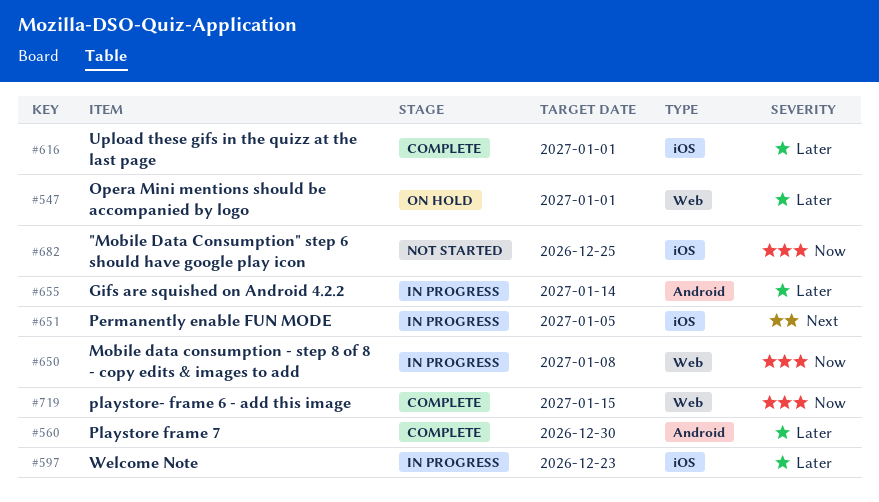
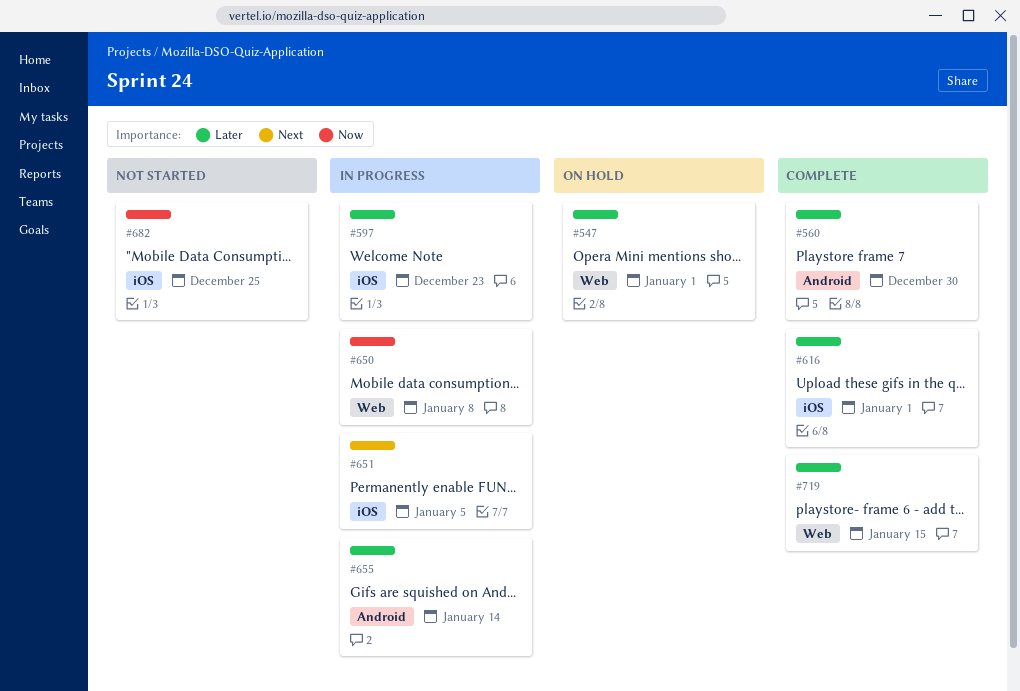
#719, priority: Now -> Later

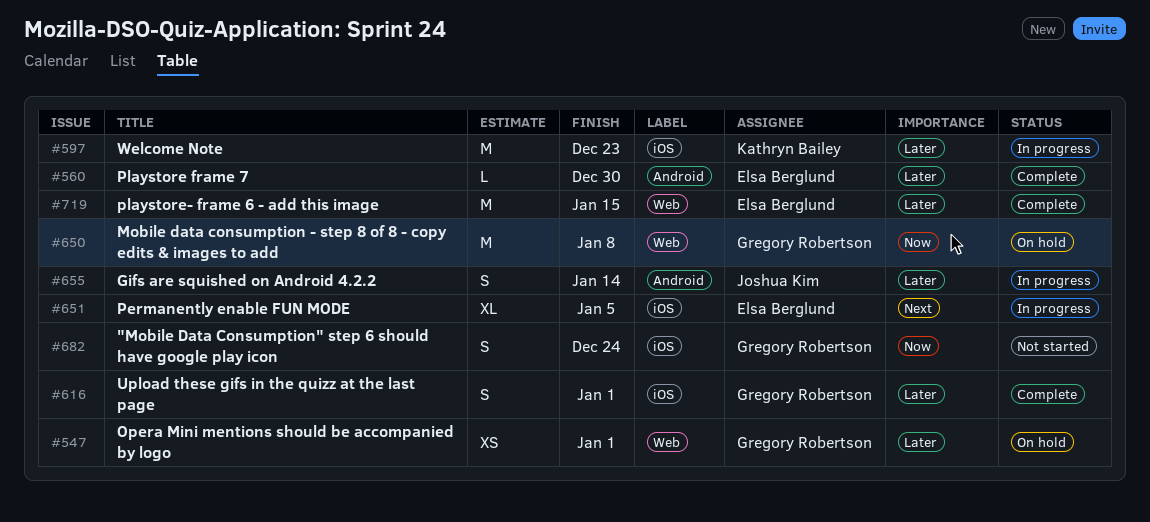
#650, status: In progress -> On hold
#682, due: Dec 25 -> Dec 24

